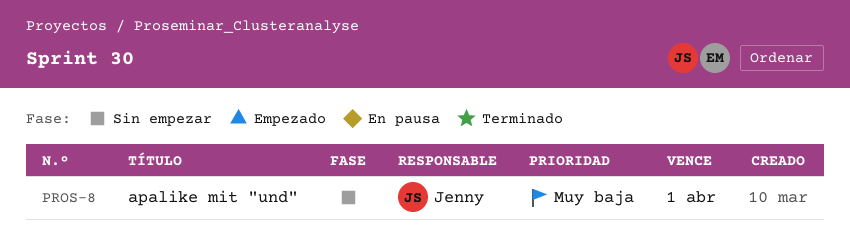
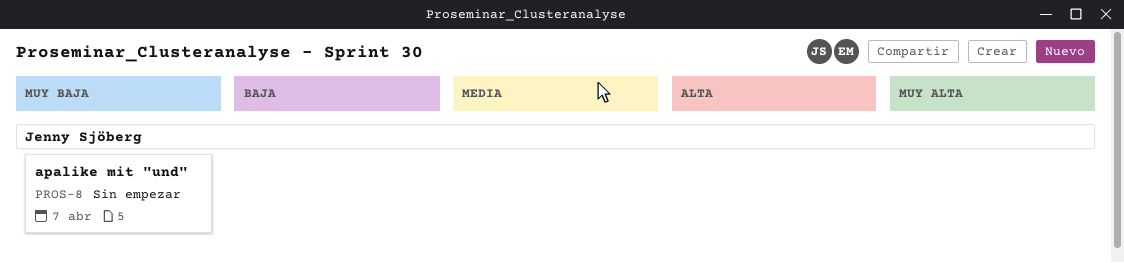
PROS-8, due: Apr 1 -> Apr 7

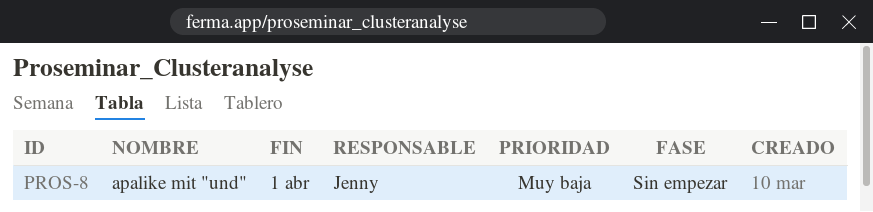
PROS-8, due: Apr 7 -> Apr 1

